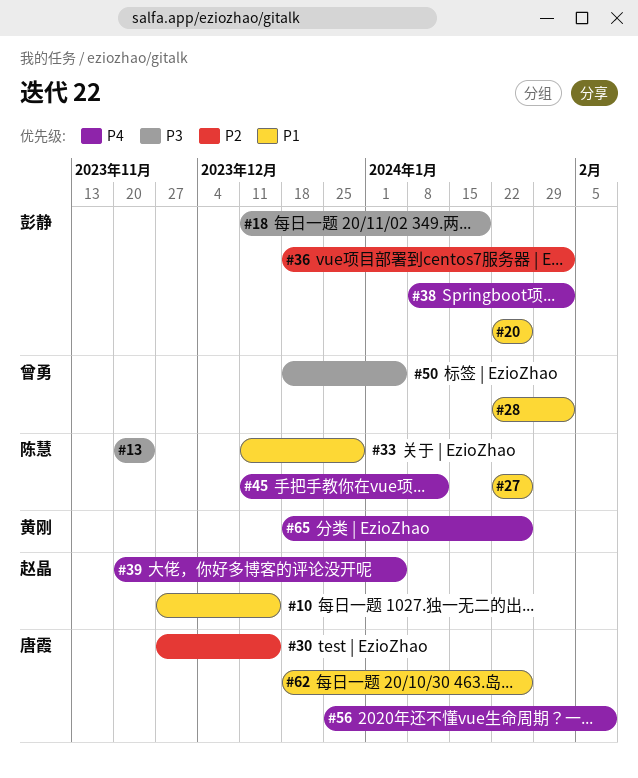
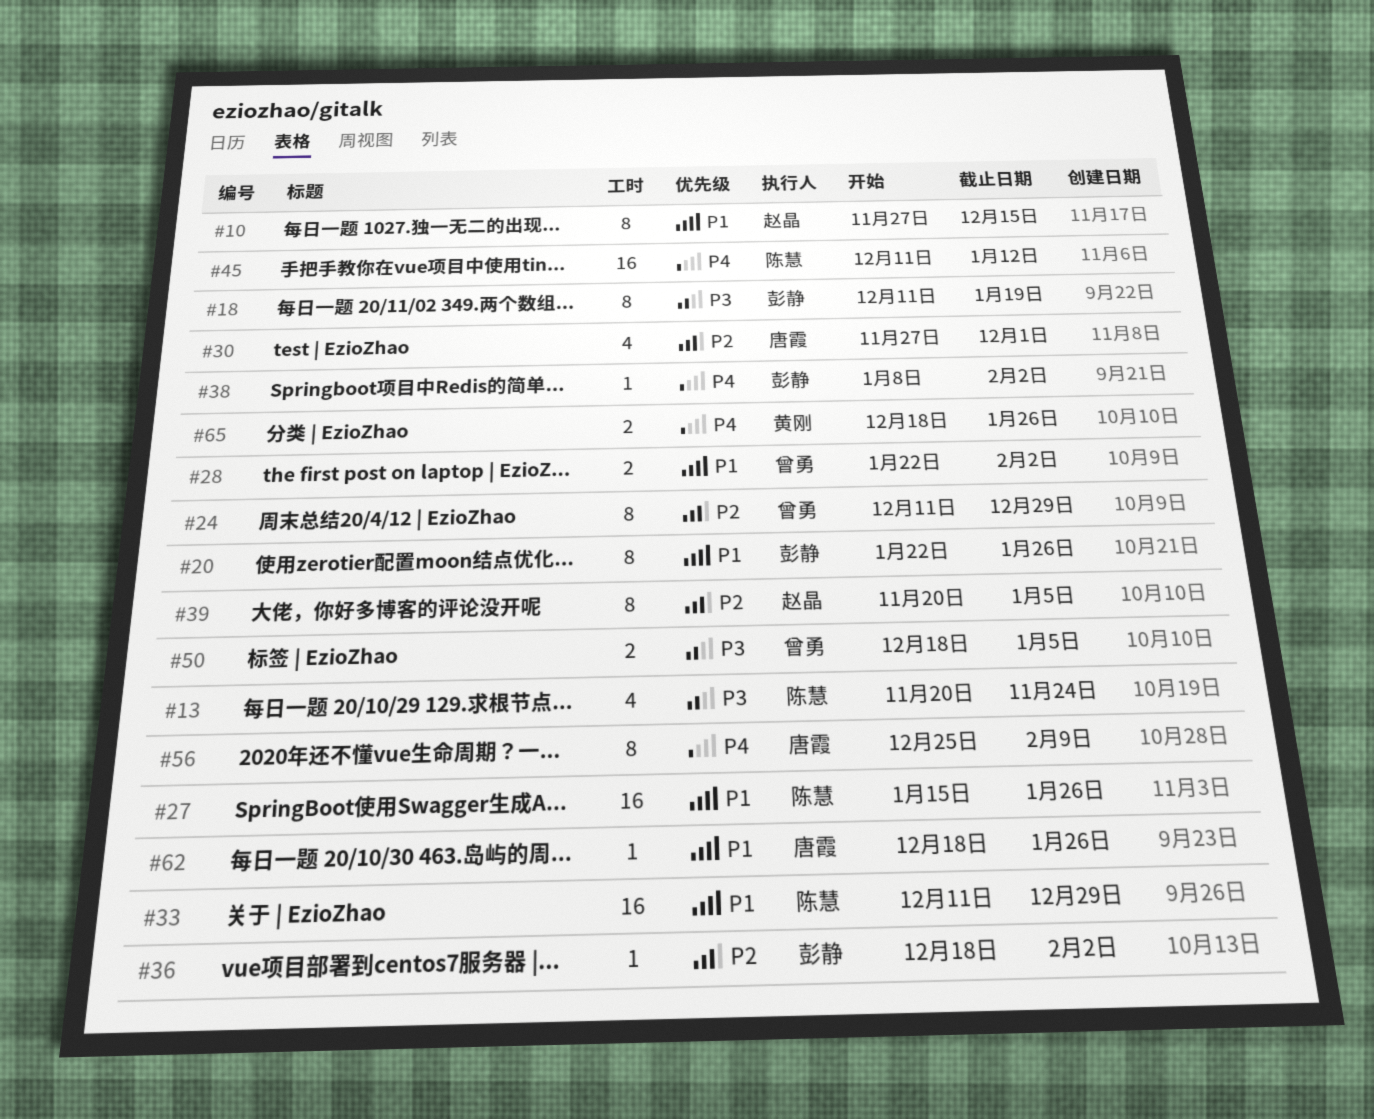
#24: none -> present
#27, start: Jan 22 -> Jan 15
#30, due: Dec 15 -> Dec 1
#39, priority: P4 -> P2

